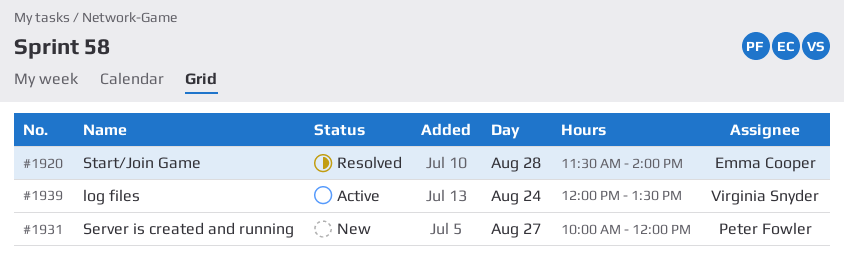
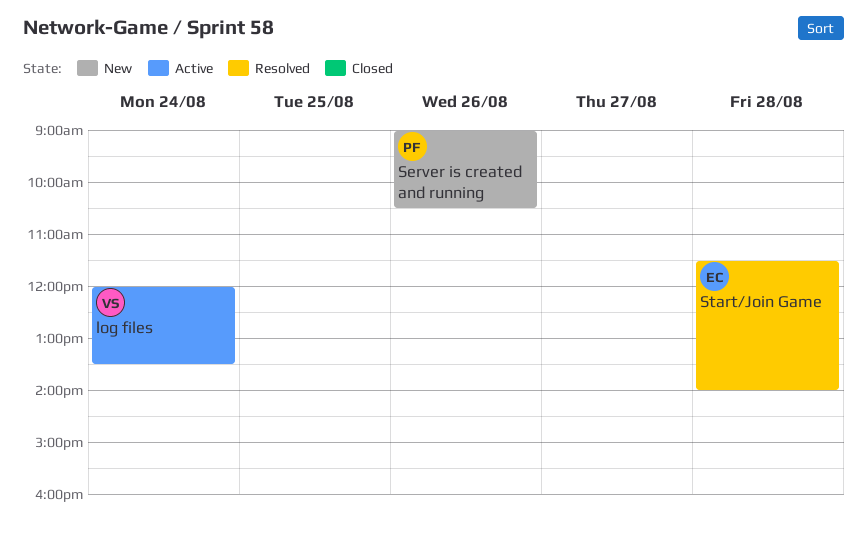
Server is created and running, day: Aug 27 -> Aug 26
Server is created and running, begins: 10:00 -> 09:00
Server is created and running, ends: 12:00 -> 10:30

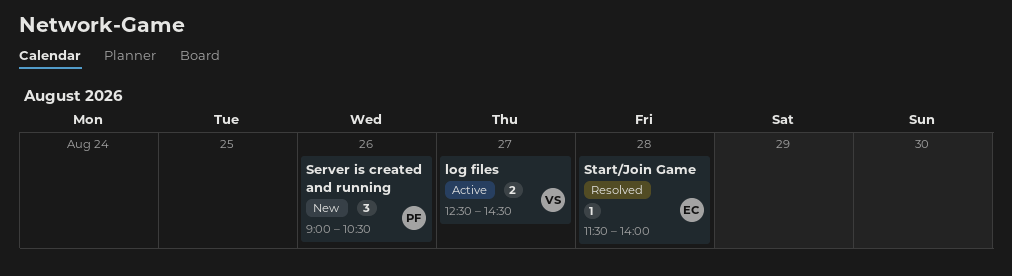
log files, day: Aug 24 -> Aug 27
log files, begins: 12:00 -> 12:30
log files, ends: 13:30 -> 14:30

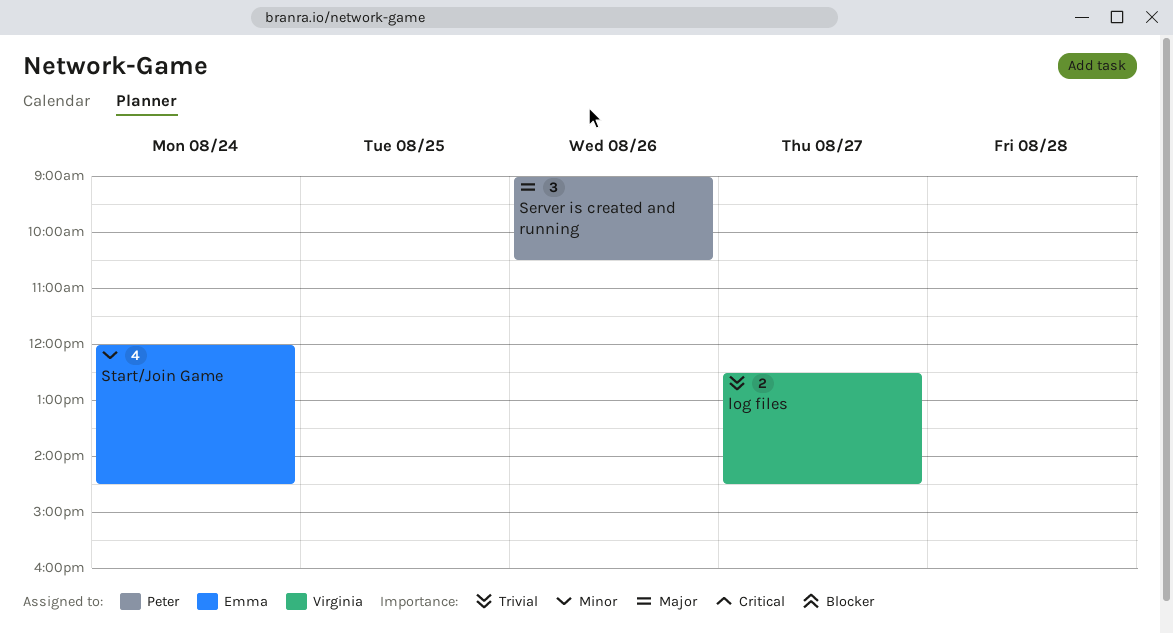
Start/Join Game, estimate: 1 -> 4
Start/Join Game, day: Aug 28 -> Aug 24
Start/Join Game, begins: 11:30 -> 12:00
Start/Join Game, ends: 14:00 -> 14:30

